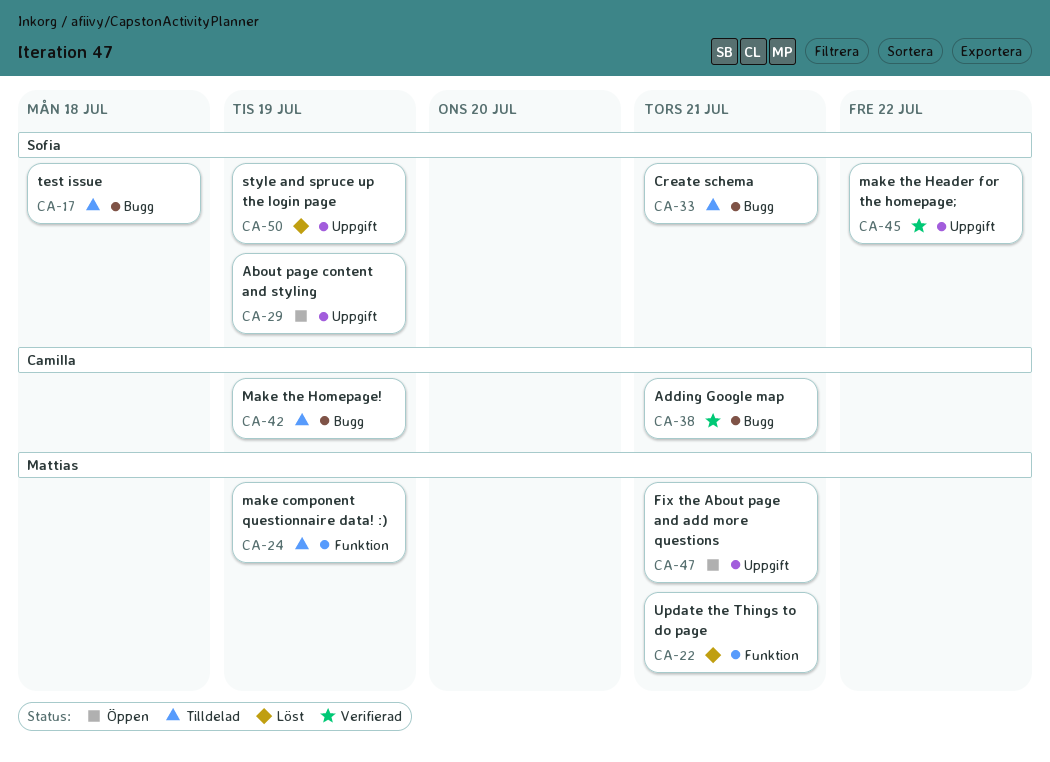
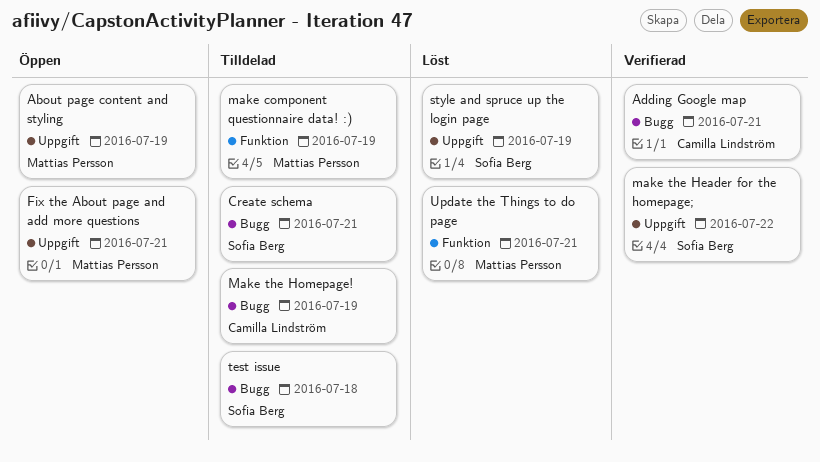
About page content and styling, owner: Sofia Berg -> Mattias Persson

